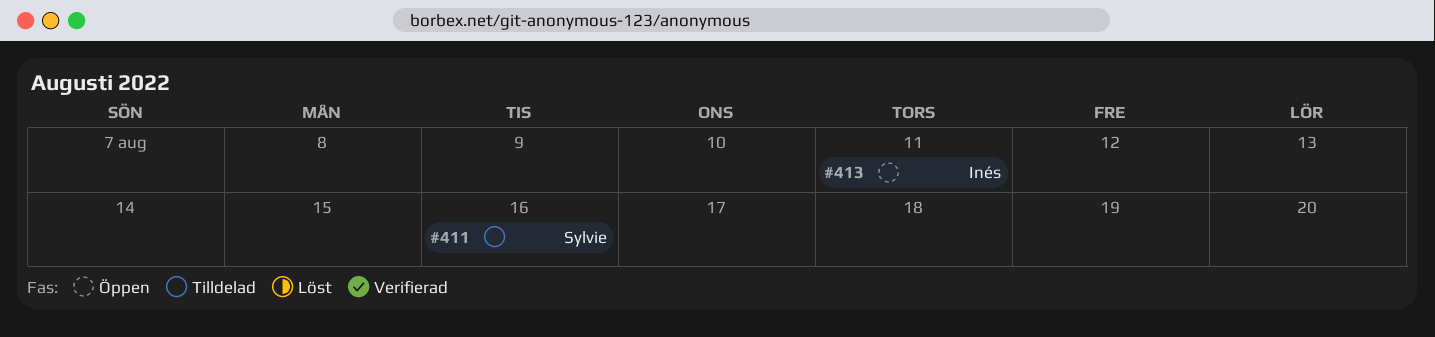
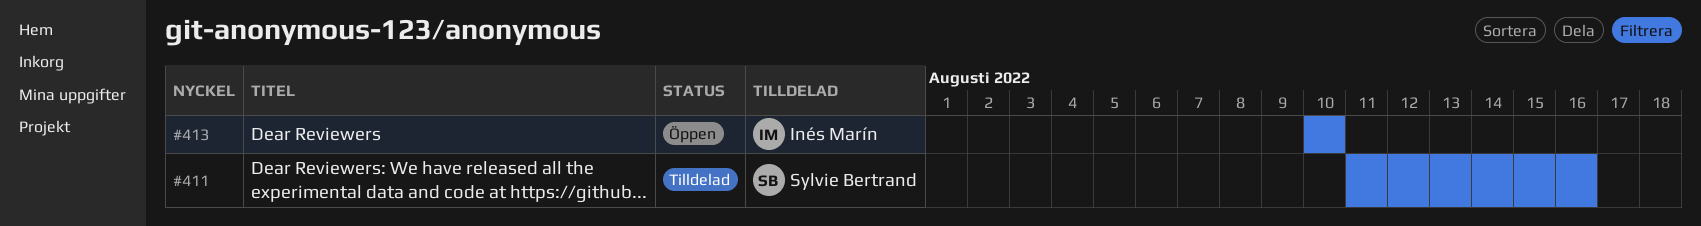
#413, due: Aug 11 -> Aug 10

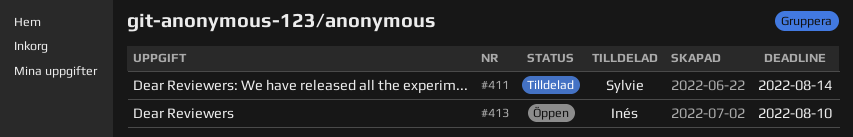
#411, due: Aug 16 -> Aug 14

